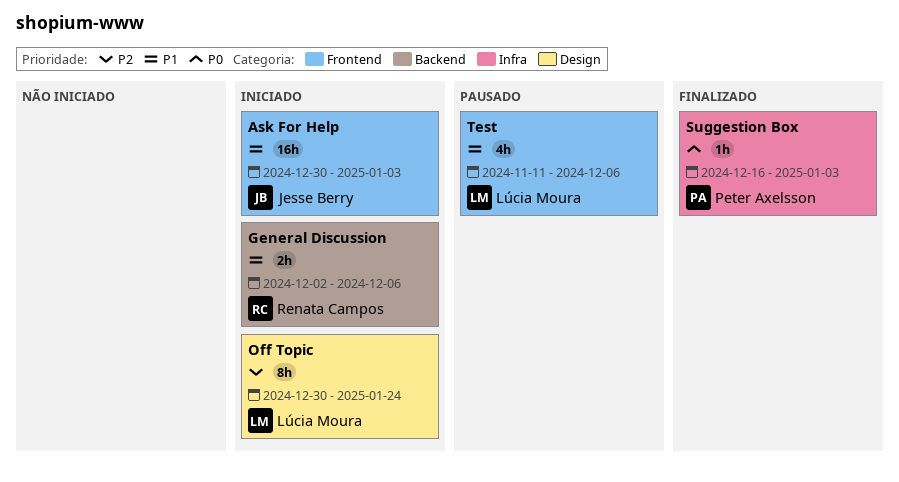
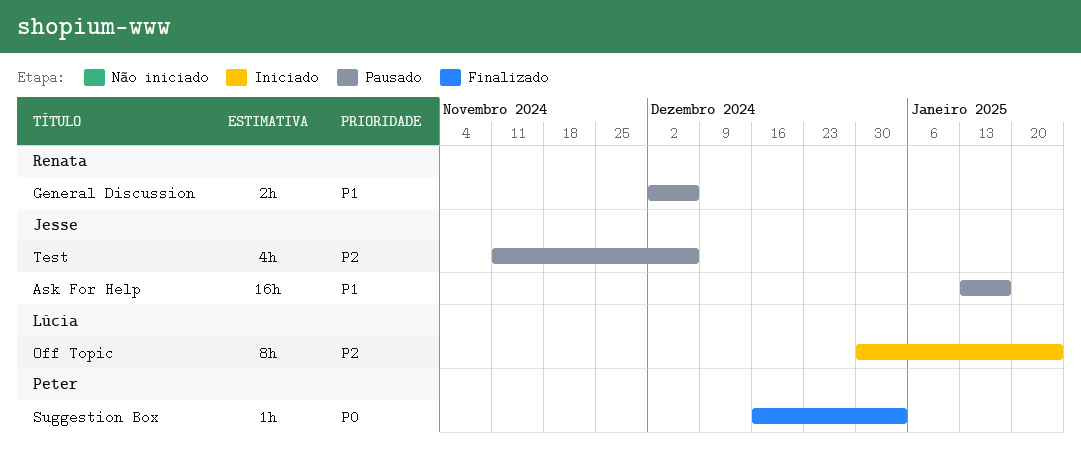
Ask For Help, status: Iniciado -> Pausado
Ask For Help, start: Dec 30 -> Jan 13
Ask For Help, due: Jan 3 -> Jan 17
General Discussion, status: Iniciado -> Pausado
Test, owner: Lúcia Moura -> Jesse Berry
Test, priority: P1 -> P2

